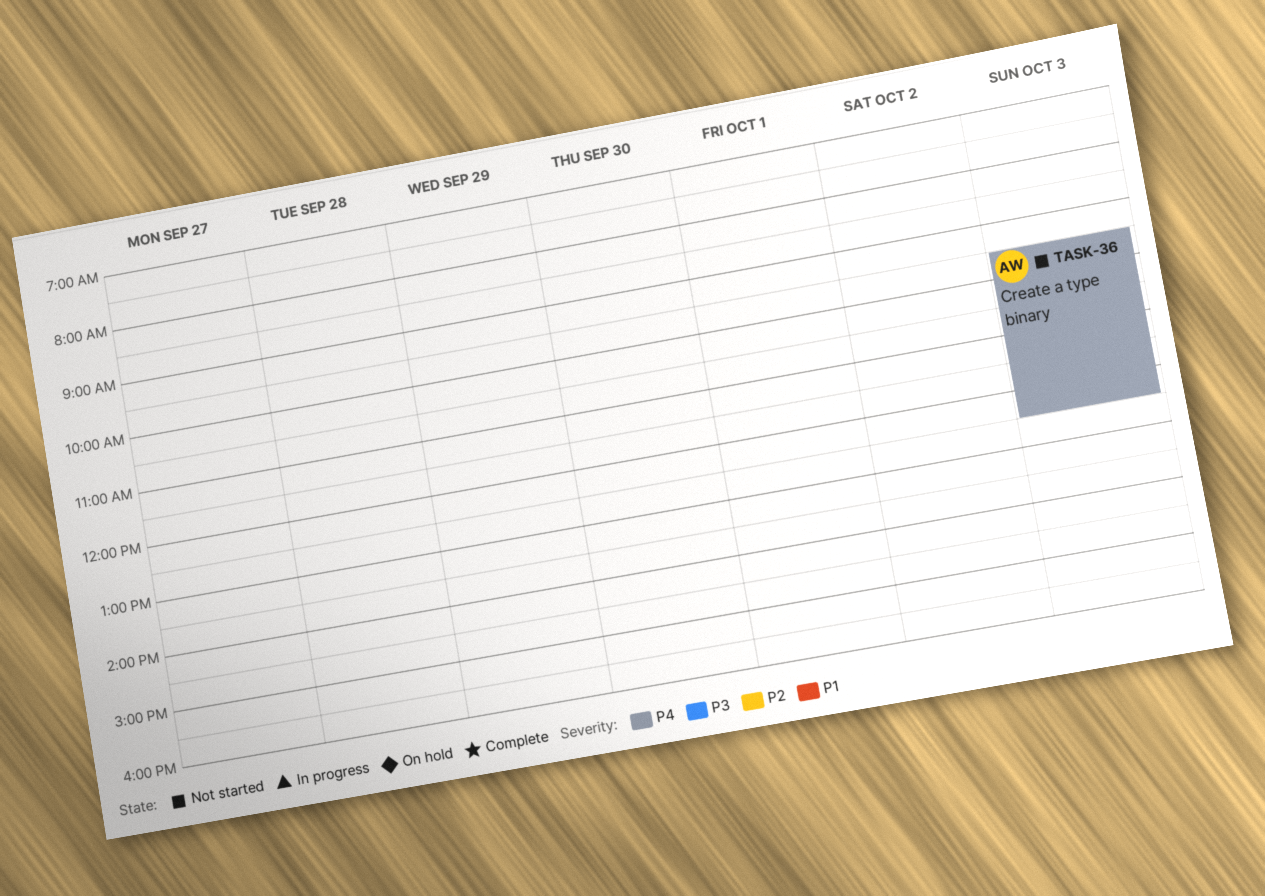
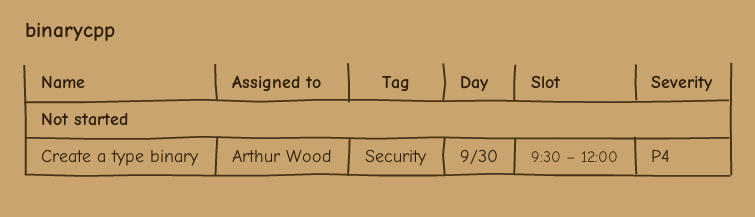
Create a type binary, day: Oct 3 -> Sep 30
Create a type binary, ends: 12:30 -> 12:00

